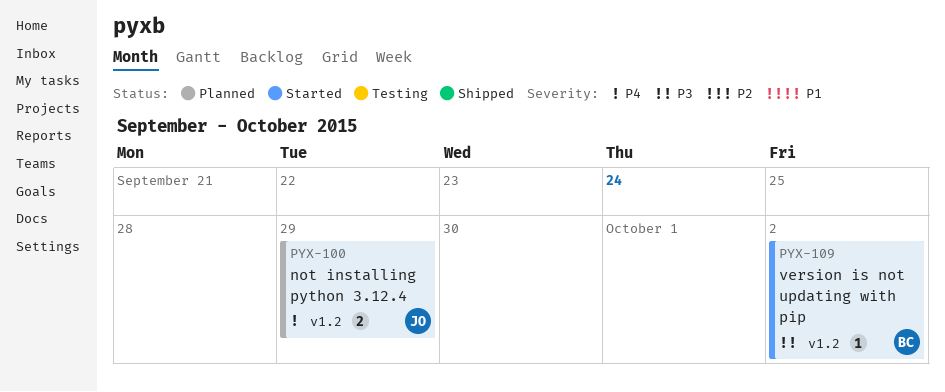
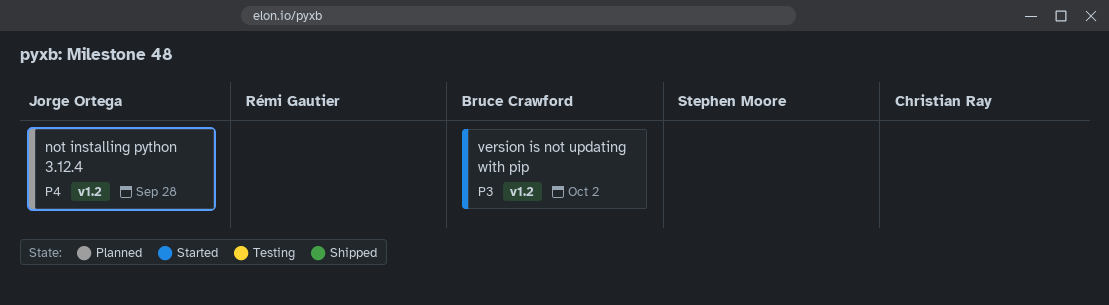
not installing python 3.12.4, due: Sep 29 -> Sep 28

